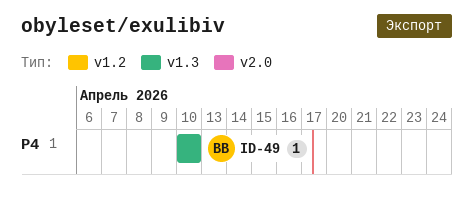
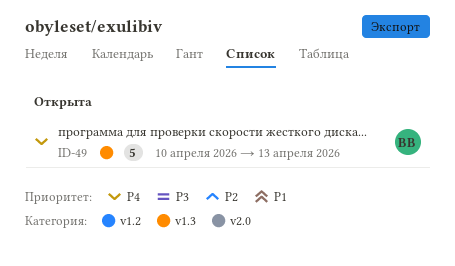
ID-49, estimate: 1 -> 5
ID-49, due: Apr 10 -> Apr 13

